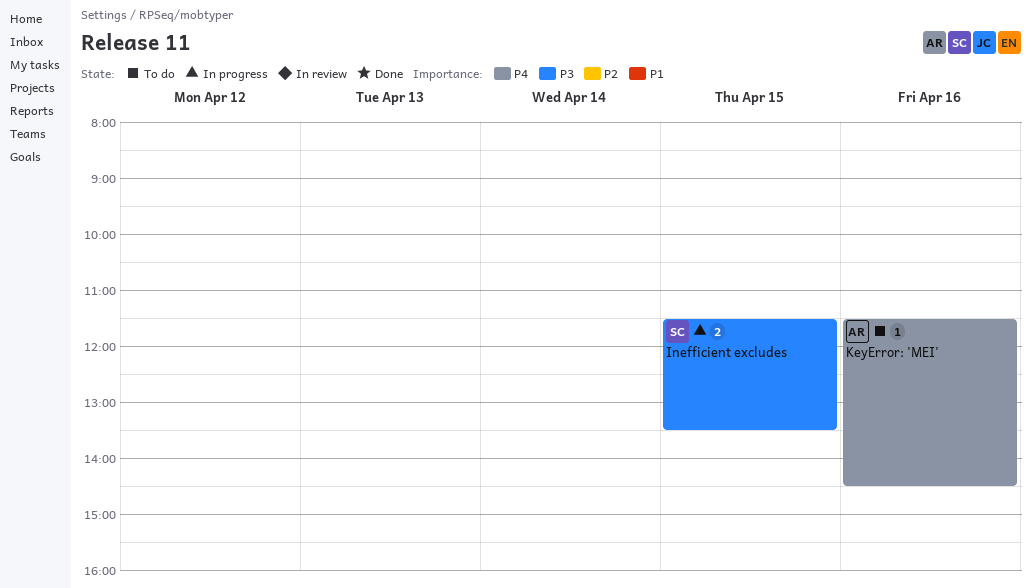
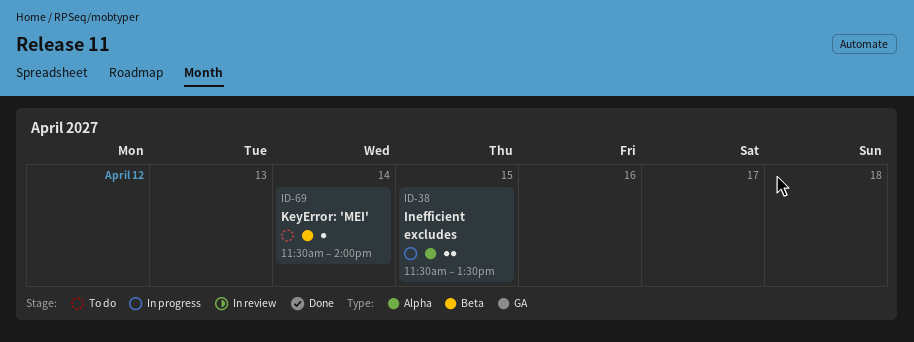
KeyError: 'MEI', day: Apr 16 -> Apr 14
KeyError: 'MEI', ends: 14:30 -> 14:00

